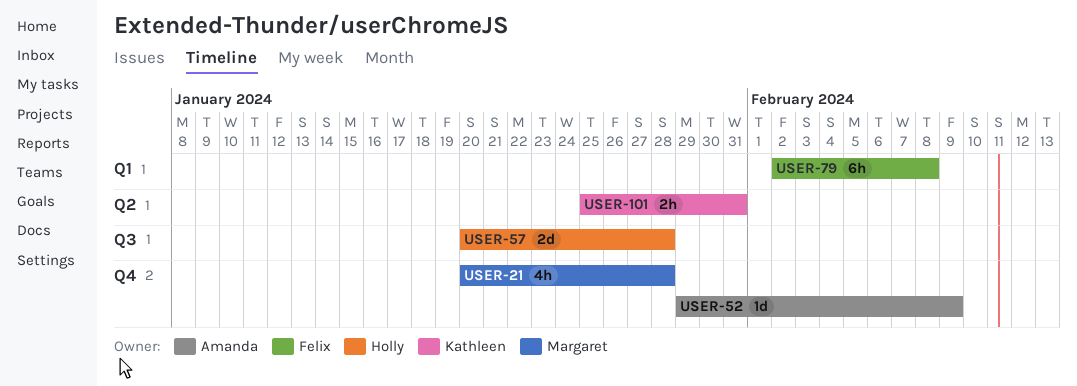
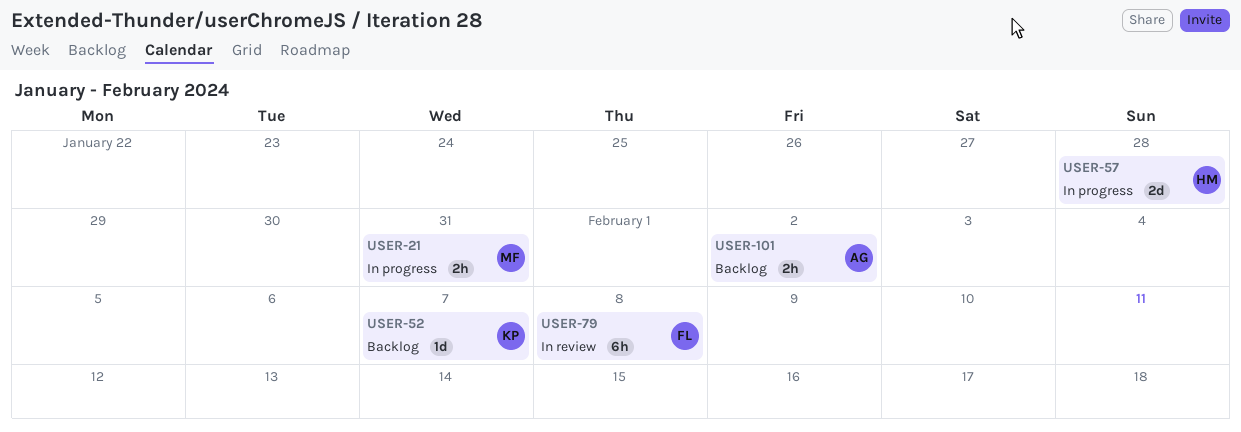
USER-21, estimate: 4h -> 2h
USER-21, due: Jan 28 -> Jan 31
USER-52, owner: Amanda -> Kathleen
USER-52, due: Feb 9 -> Feb 7
USER-101, owner: Kathleen -> Amanda
USER-101, due: Jan 31 -> Feb 2

